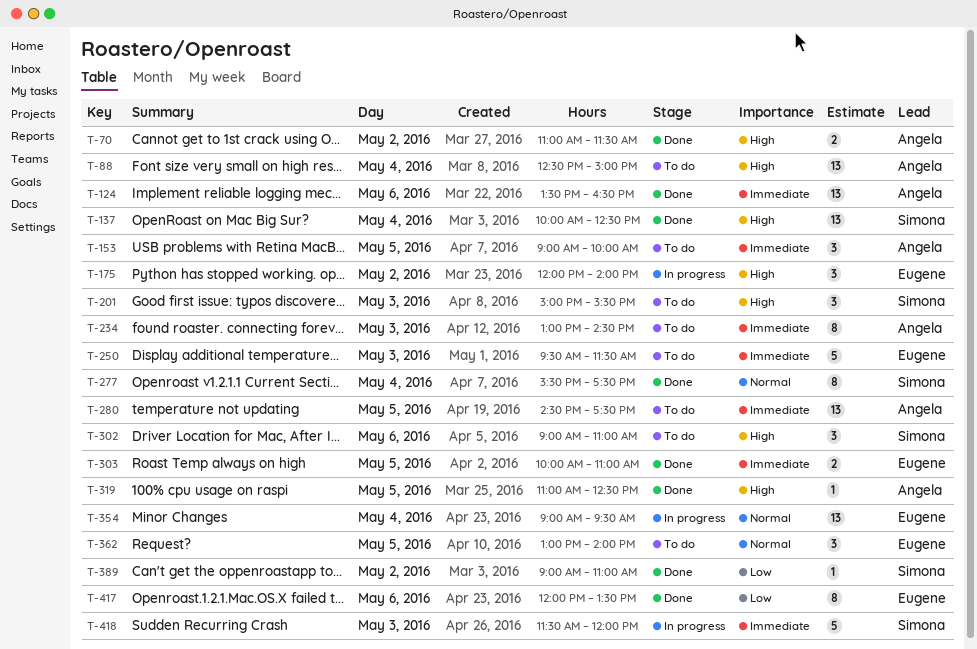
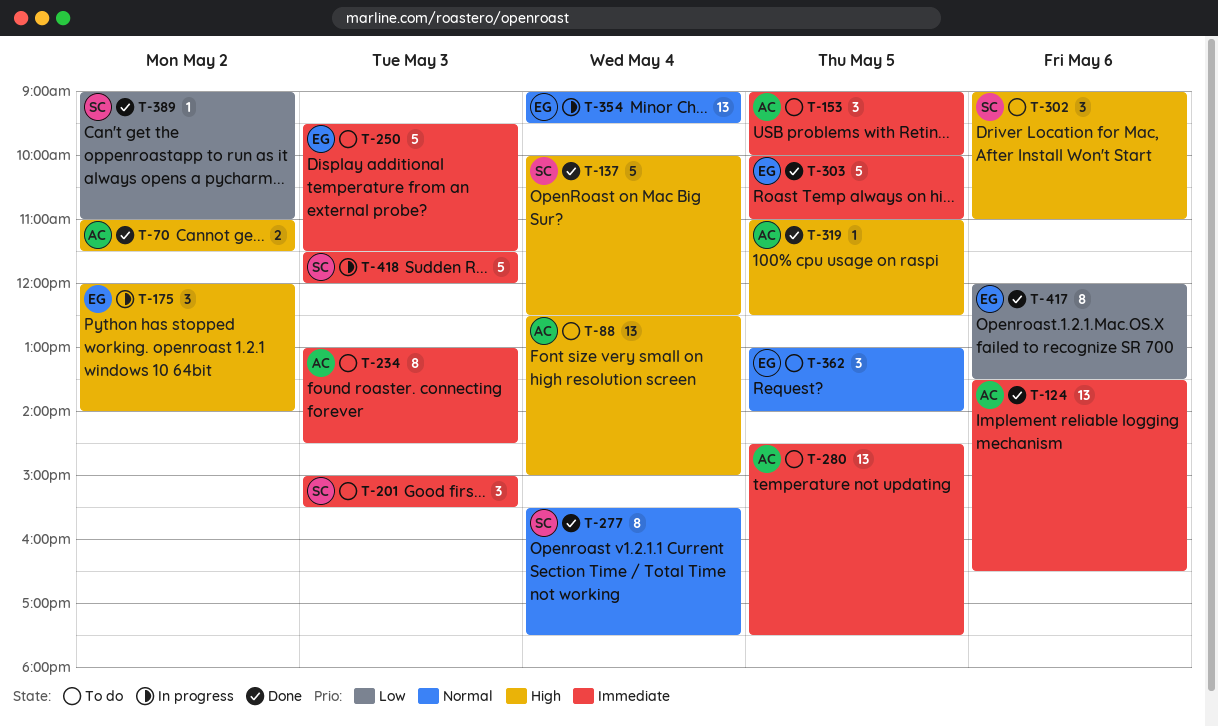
T-137, estimate: 13 -> 5
T-201, priority: High -> Immediate
T-303, estimate: 2 -> 5

